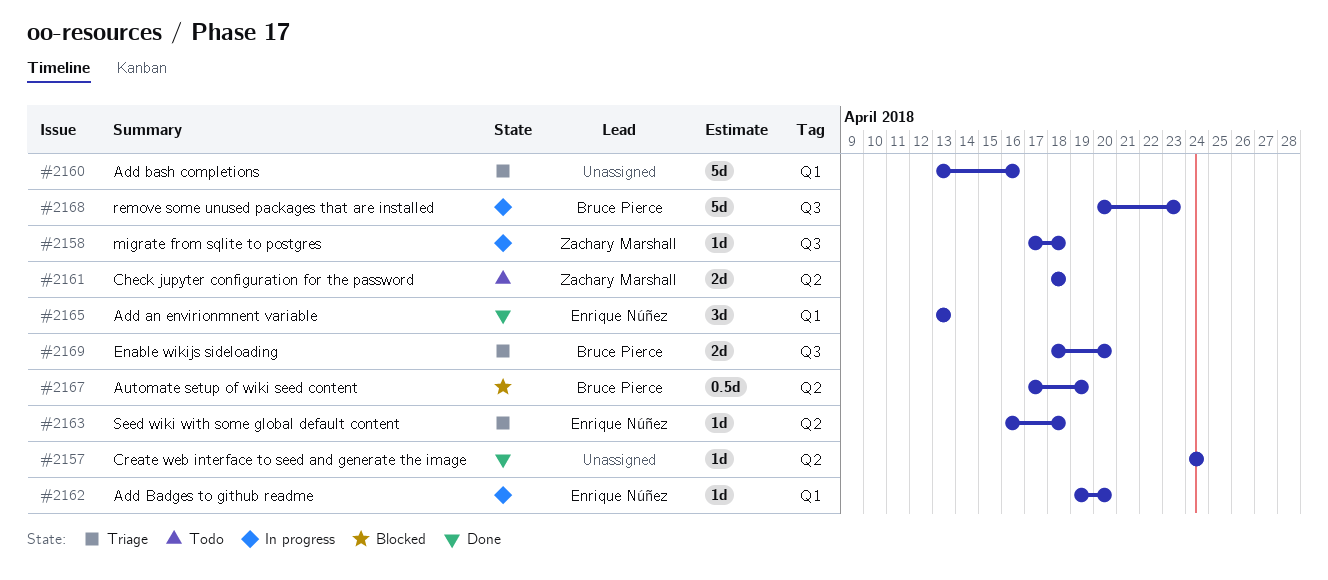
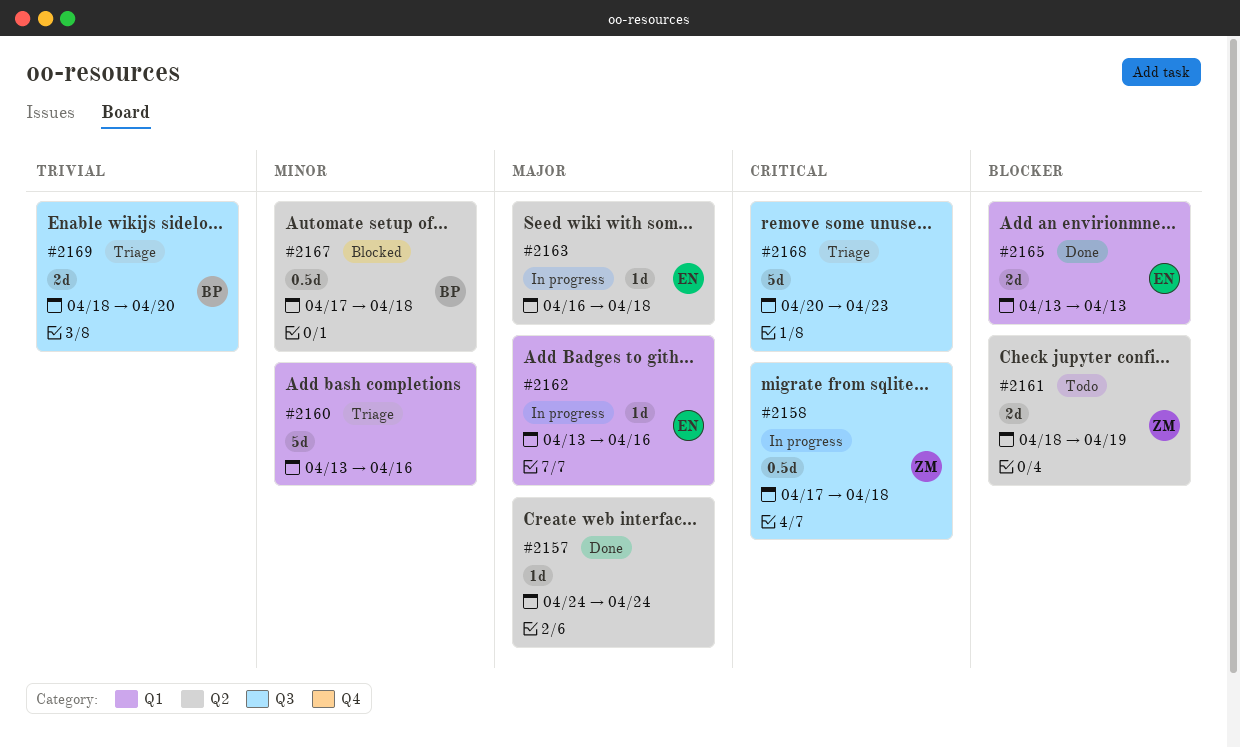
#2158, estimate: 1d -> 0.5d
#2161, due: Apr 18 -> Apr 19
#2162, start: Apr 19 -> Apr 13
#2162, due: Apr 20 -> Apr 16
#2163, status: Triage -> In progress
#2165, estimate: 3d -> 2d
#2167, due: Apr 19 -> Apr 18
#2168, status: In progress -> Triage
#2168, owner: Bruce Pierce -> none

